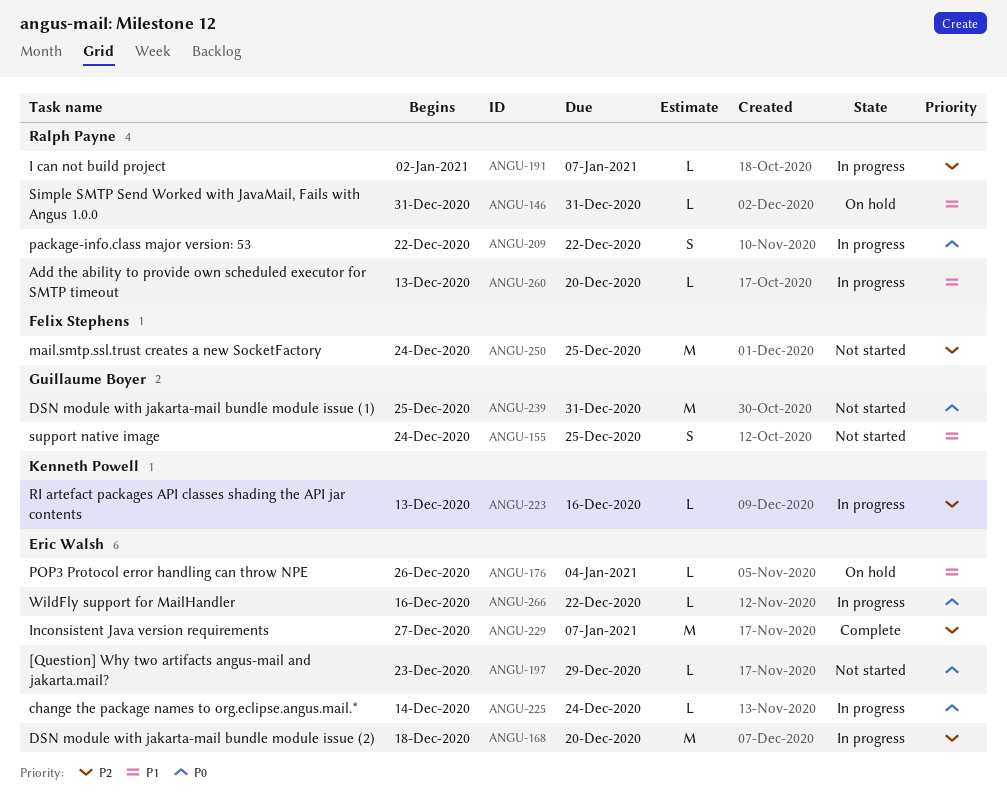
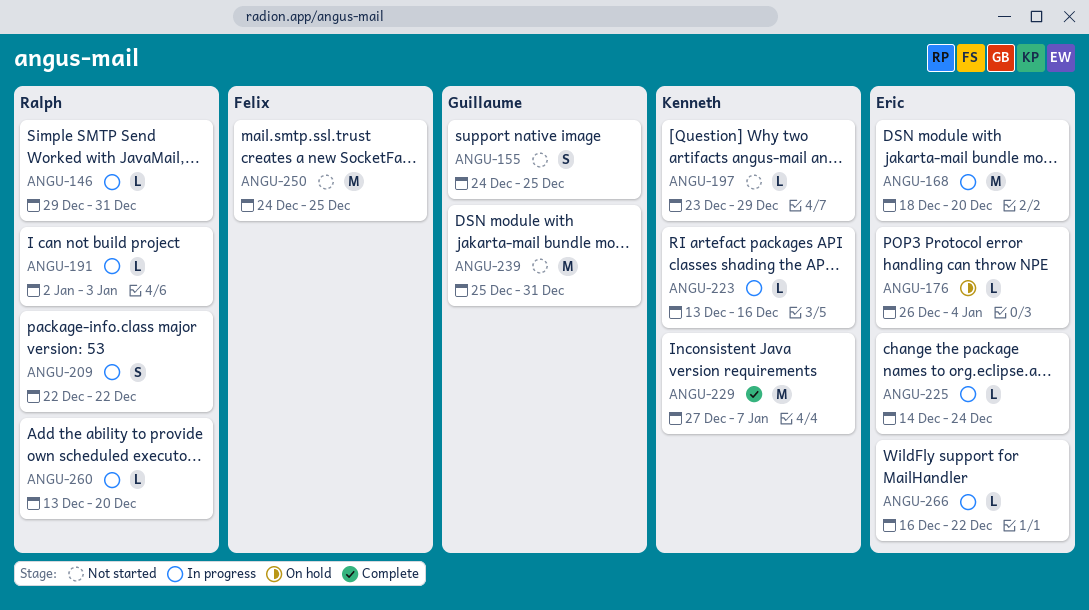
ANGU-146, status: On hold -> In progress
ANGU-146, start: Dec 31 -> Dec 29
ANGU-191, due: Jan 7 -> Jan 3
ANGU-197, owner: Eric Walsh -> Kenneth Powell
ANGU-229, owner: Eric Walsh -> Kenneth Powell

